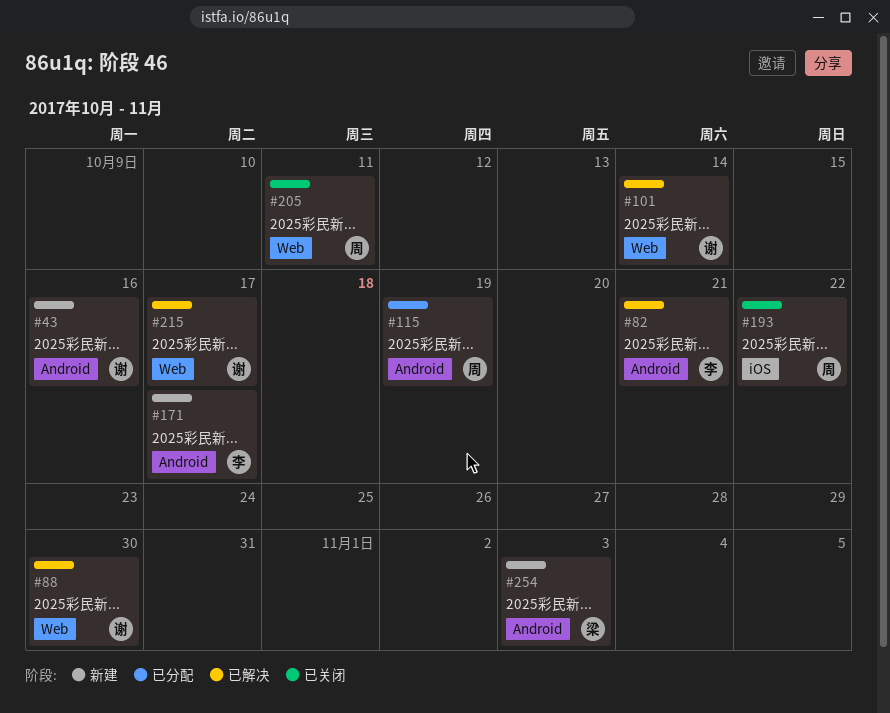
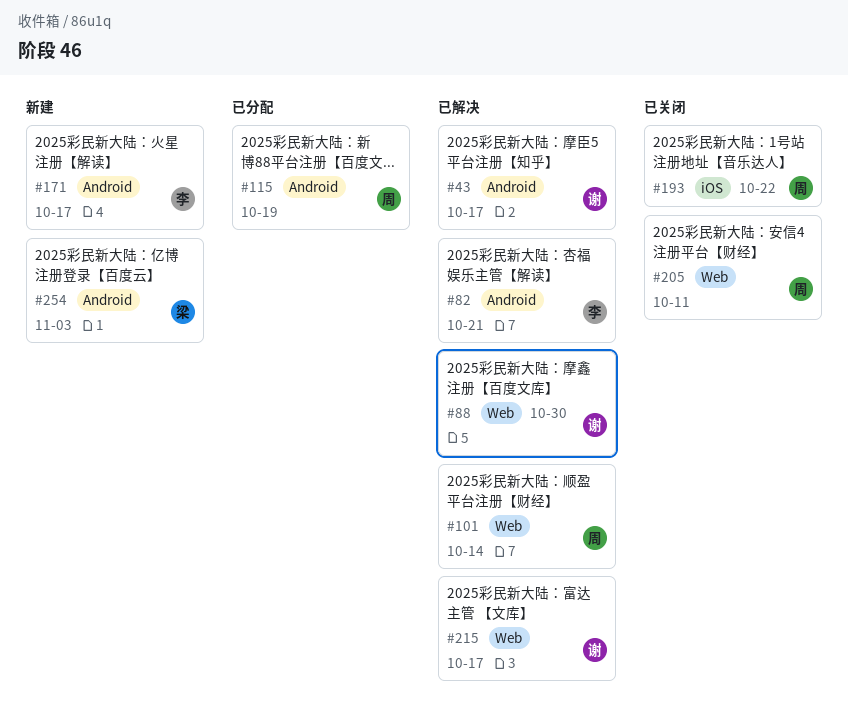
#43, status: 新建 -> 已解决
#43, due: Oct 16 -> Oct 17
#101, owner: 谢 -> 周

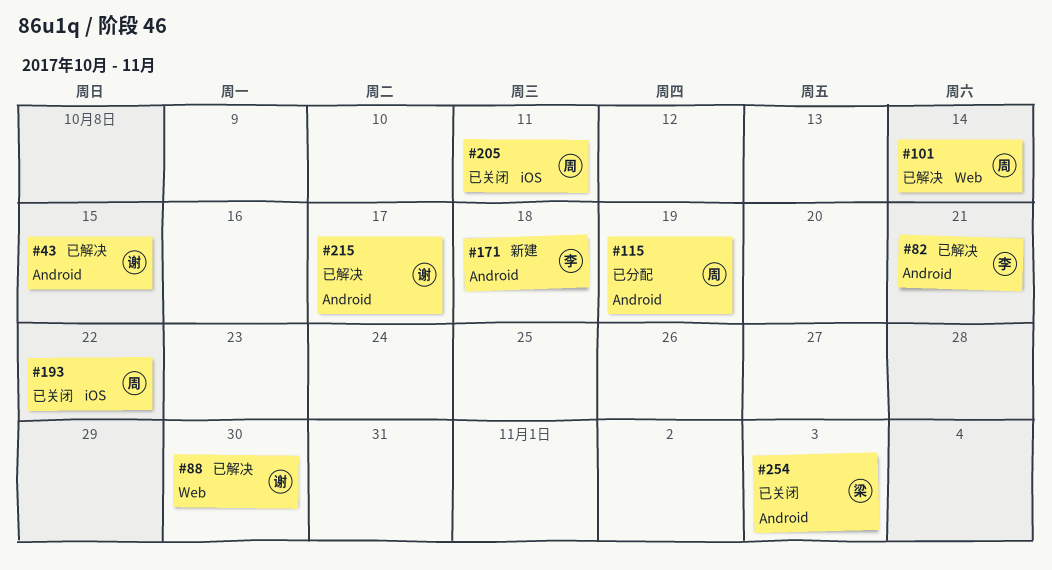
#43, due: Oct 17 -> Oct 15
#171, due: Oct 17 -> Oct 18
#205, label: Web -> iOS
#215, label: Web -> Android
#254, status: 新建 -> 已关闭

